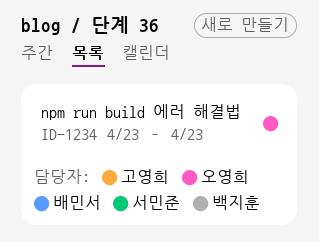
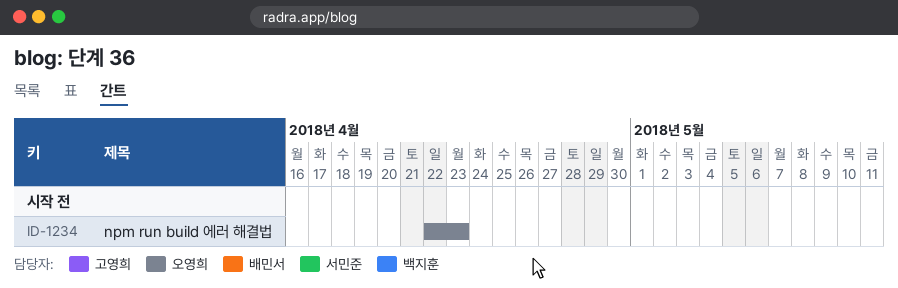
ID-1234, start: Apr 23 -> Apr 22

